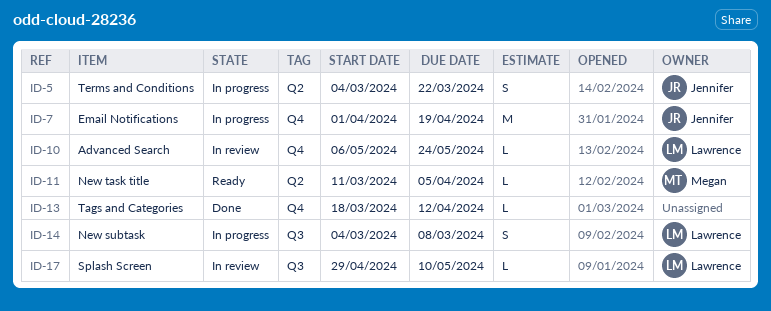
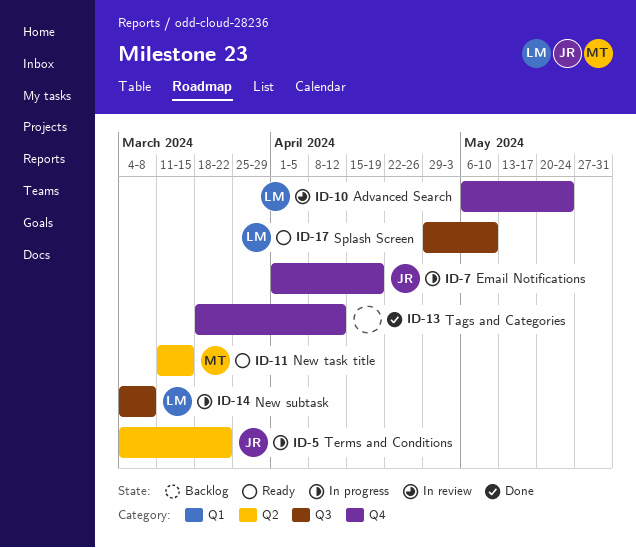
ID-11, due: Apr 5 -> Mar 15
ID-17, status: In review -> Ready

